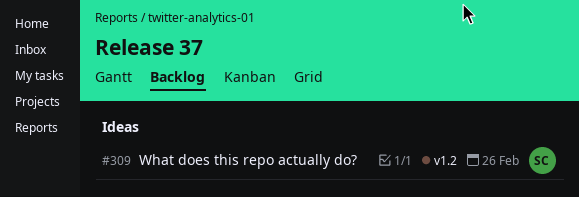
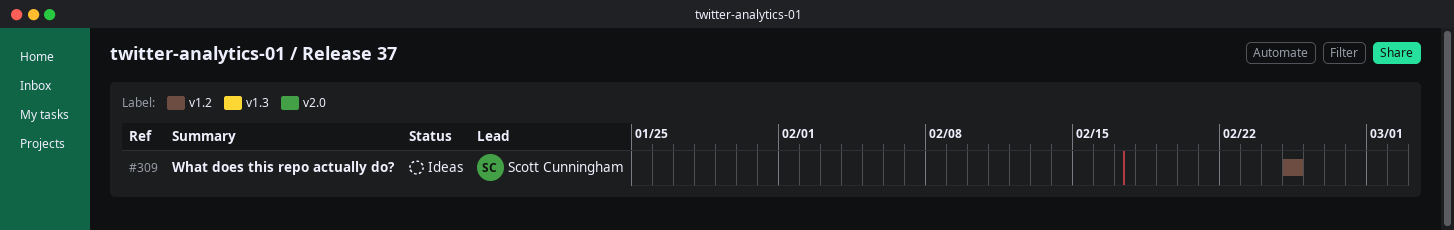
#309, due: Feb 26 -> Feb 25

